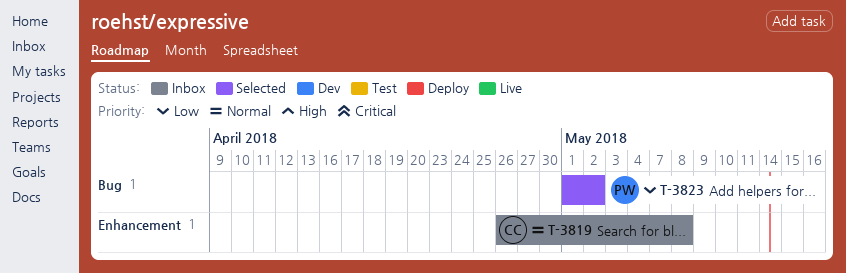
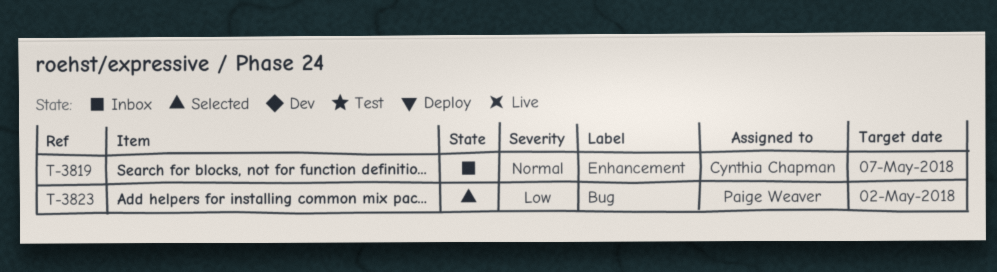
T-3819, due: May 8 -> May 7

